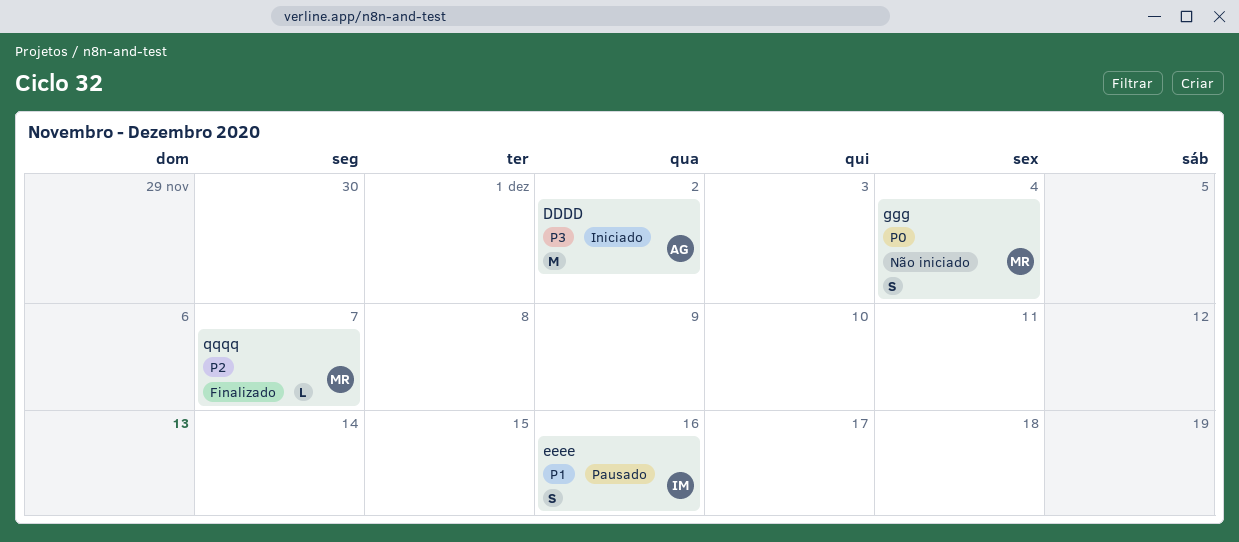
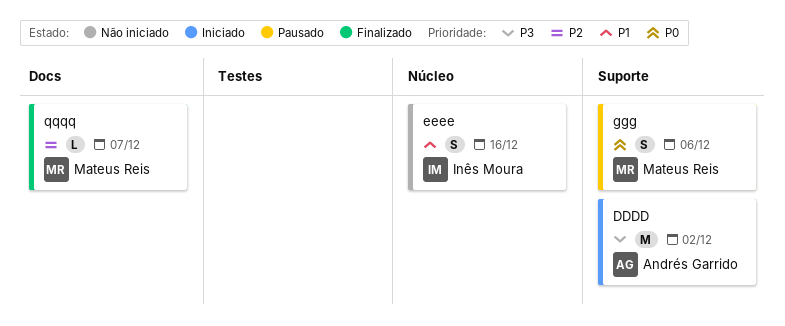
eeee, status: Pausado -> Não iniciado
ggg, status: Não iniciado -> Pausado
ggg, due: Dec 4 -> Dec 6

